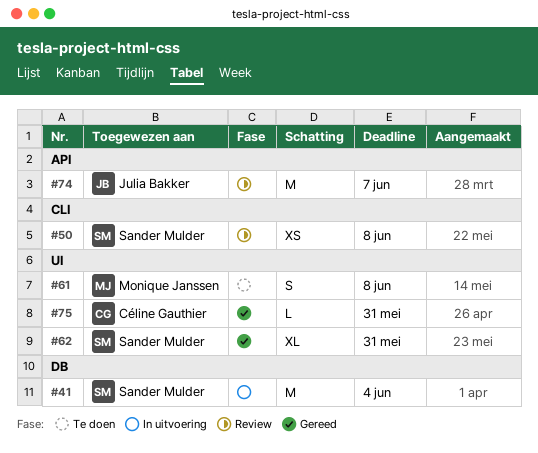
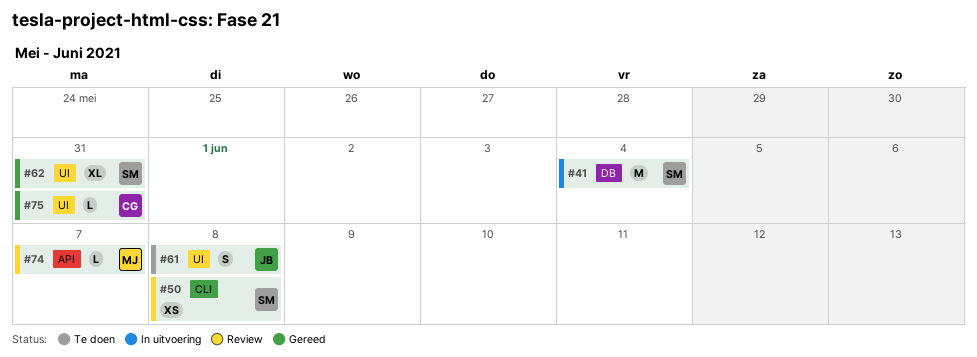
#61, owner: Monique Janssen -> Julia Bakker
#74, owner: Julia Bakker -> Monique Janssen
#74, estimate: M -> L

